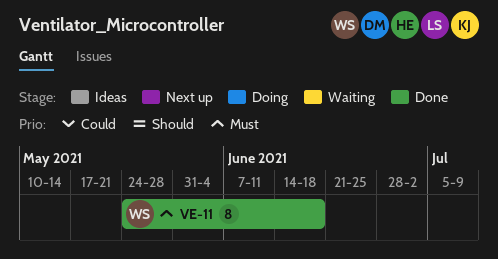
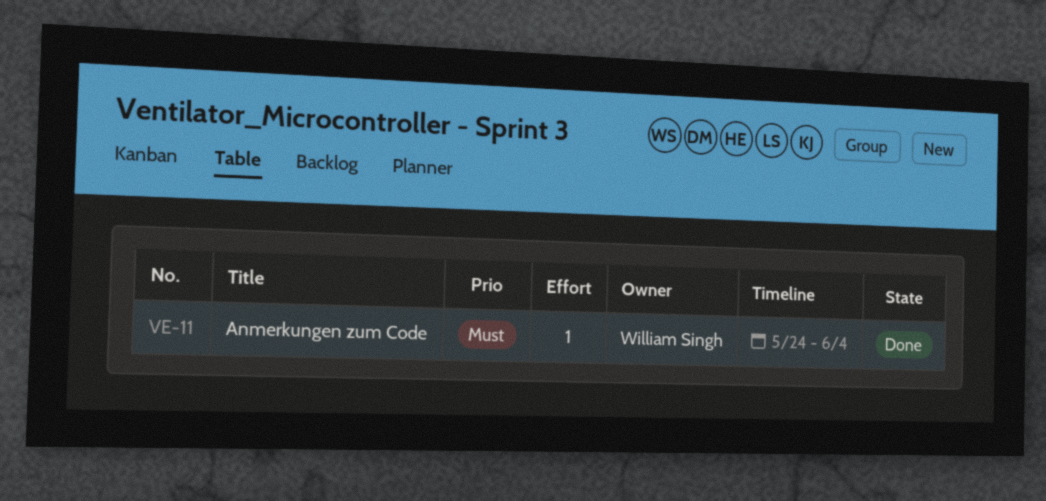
VE-11, estimate: 8 -> 1
VE-11, due: Jun 18 -> Jun 4

